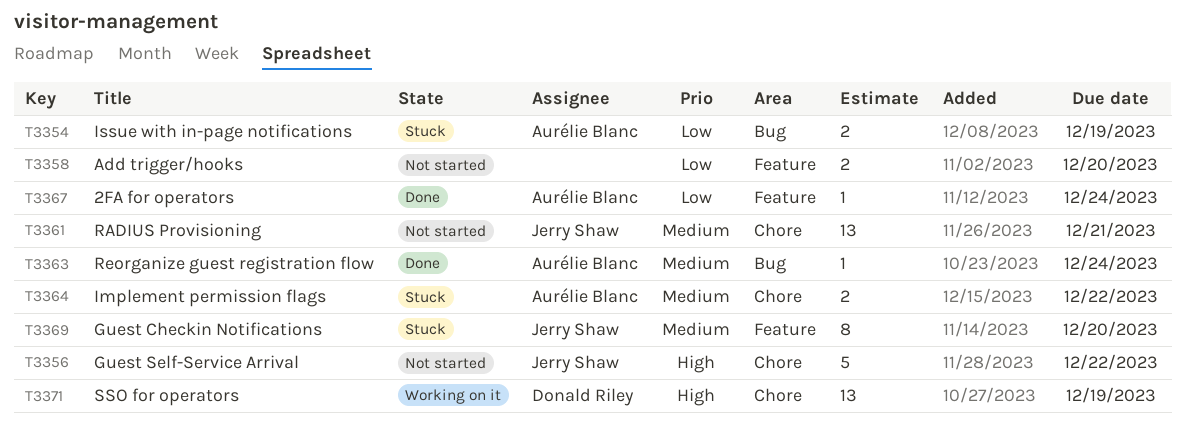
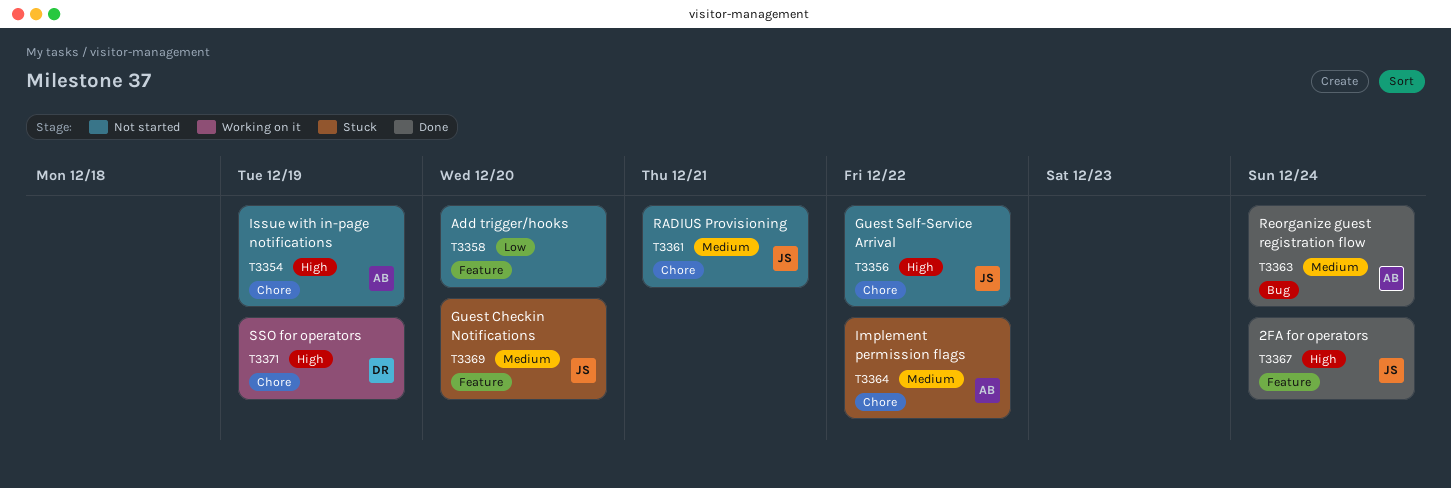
T3354, status: Stuck -> Not started
T3354, priority: Low -> High
T3354, label: Bug -> Chore
T3367, owner: Aurélie Blanc -> Jerry Shaw
T3367, priority: Low -> High

